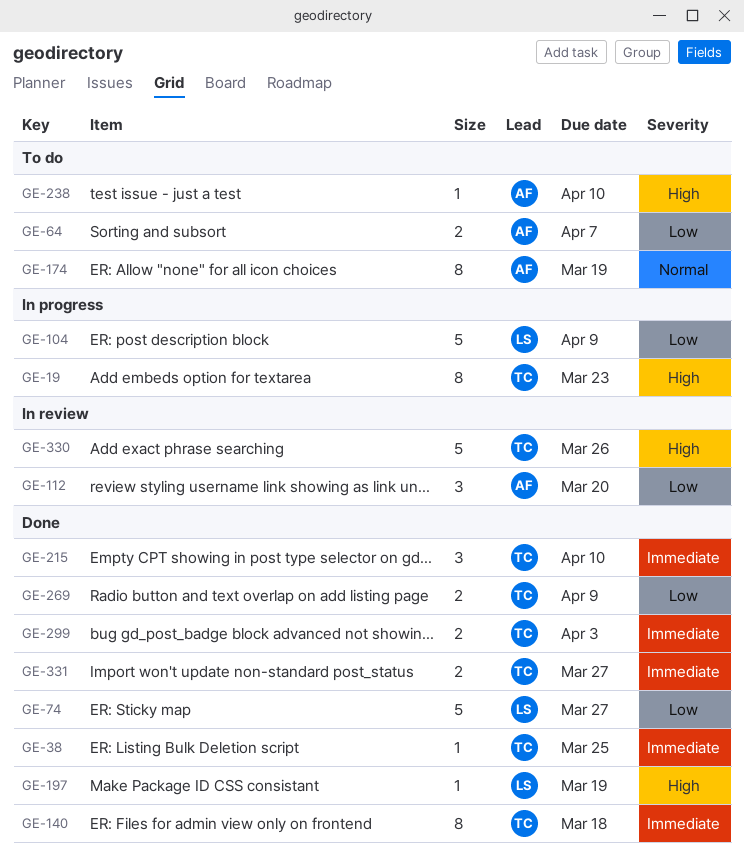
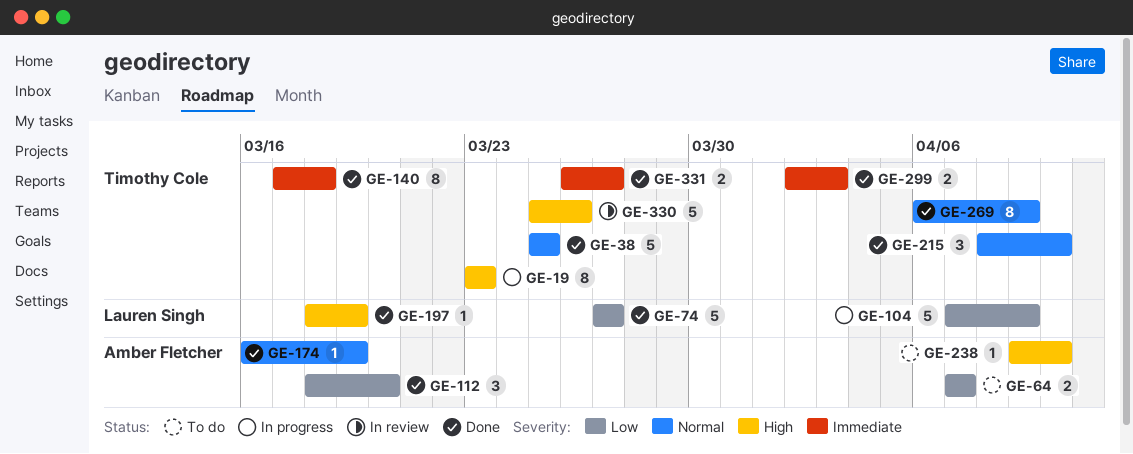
GE-38, priority: Immediate -> Normal
GE-38, estimate: 1 -> 5
GE-112, status: In review -> Done
GE-174, status: To do -> Done
GE-174, estimate: 8 -> 1
GE-215, priority: Immediate -> Normal
GE-269, priority: Low -> Normal
GE-269, estimate: 2 -> 8

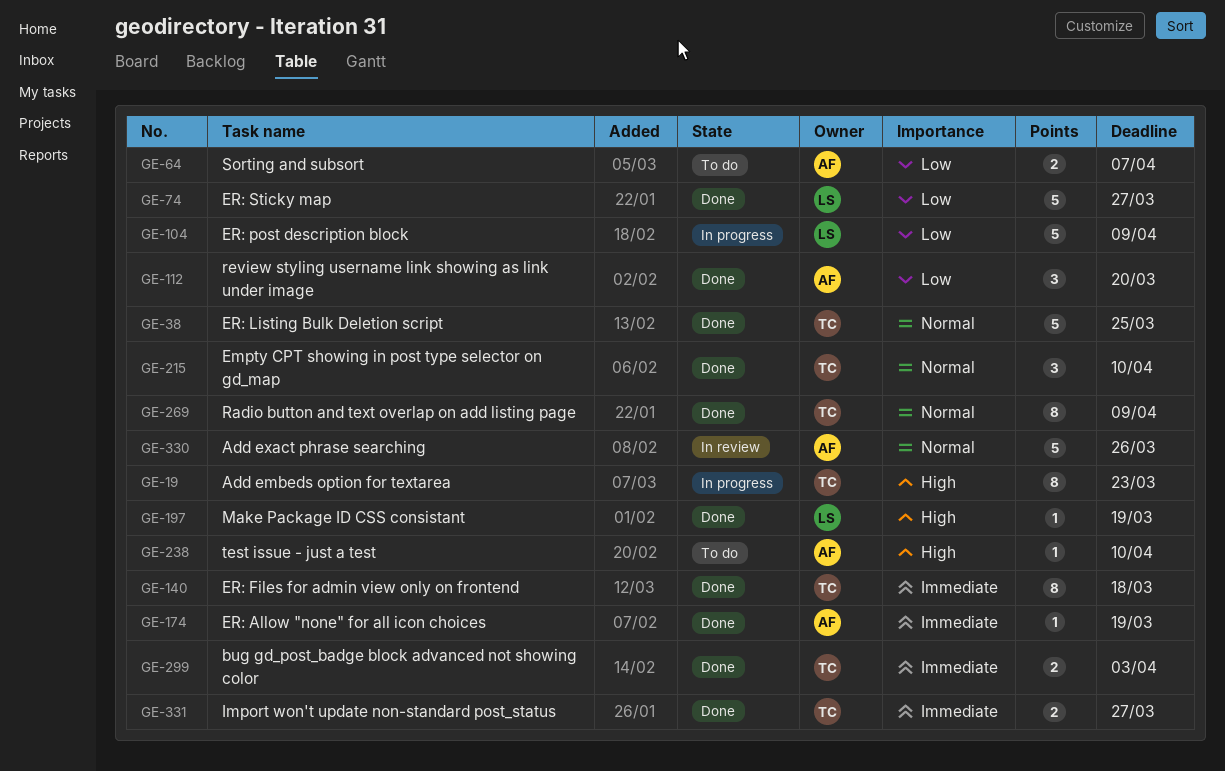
GE-174, priority: Normal -> Immediate
GE-330, owner: Timothy Cole -> Amber Fletcher
GE-330, priority: High -> Normal

